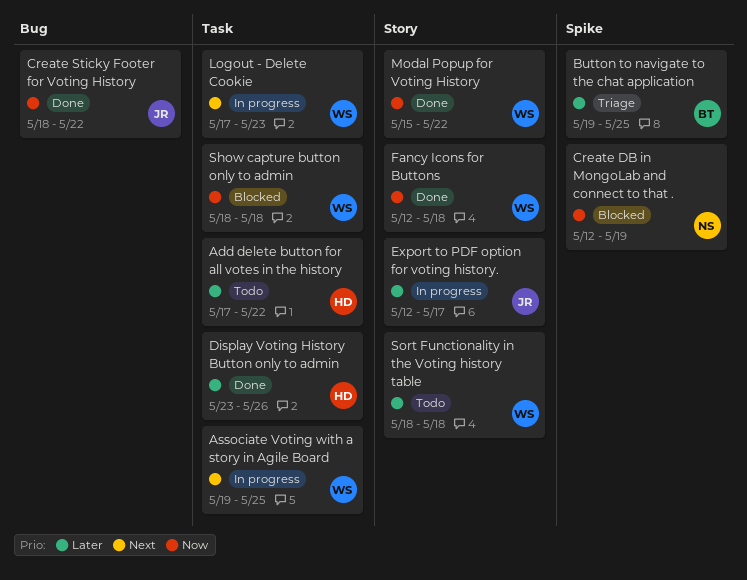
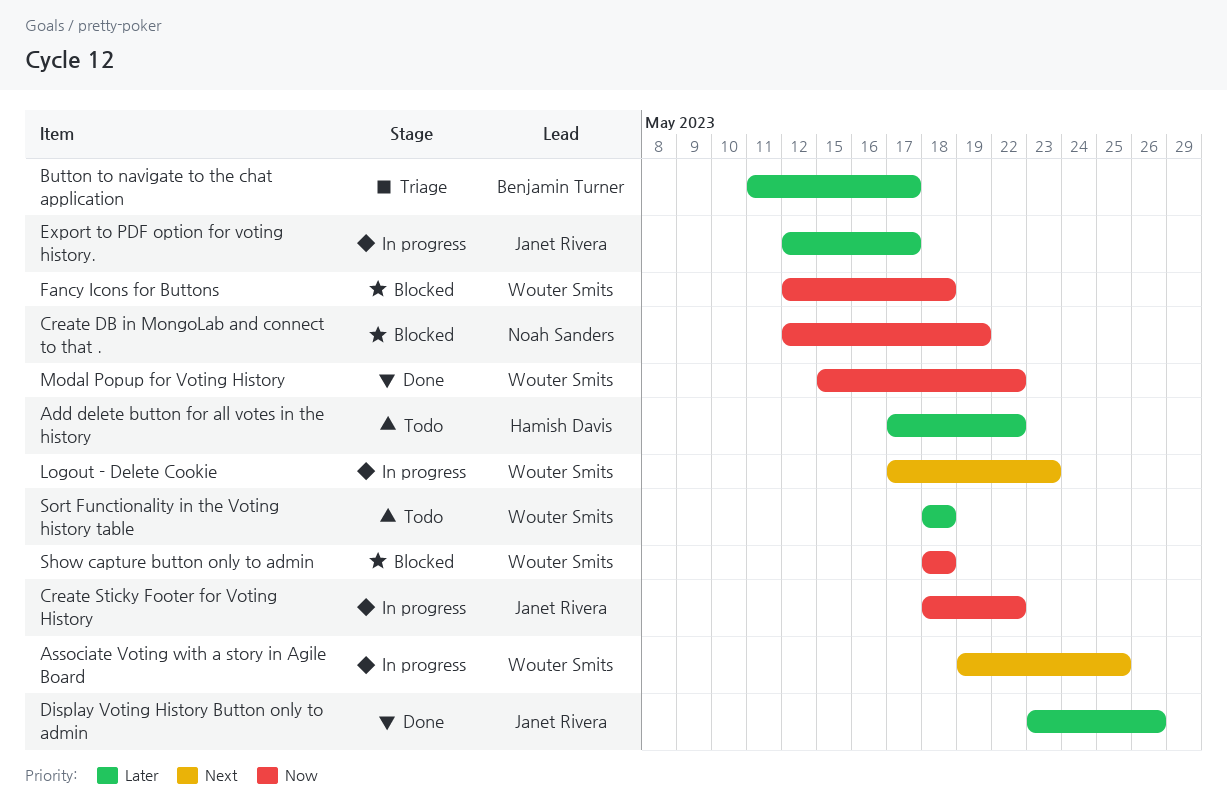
Button to navigate to the chat application, start: May 19 -> May 11
Button to navigate to the chat application, due: May 25 -> May 17
Create Sticky Footer for Voting History, status: Done -> In progress
Display Voting History Button only to admin, owner: Hamish Davis -> Janet Rivera
Fancy Icons for Buttons, status: Done -> Blocked

